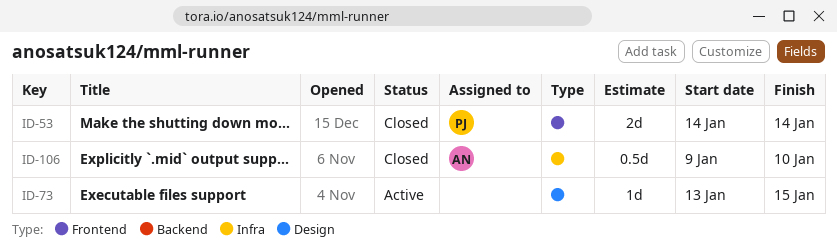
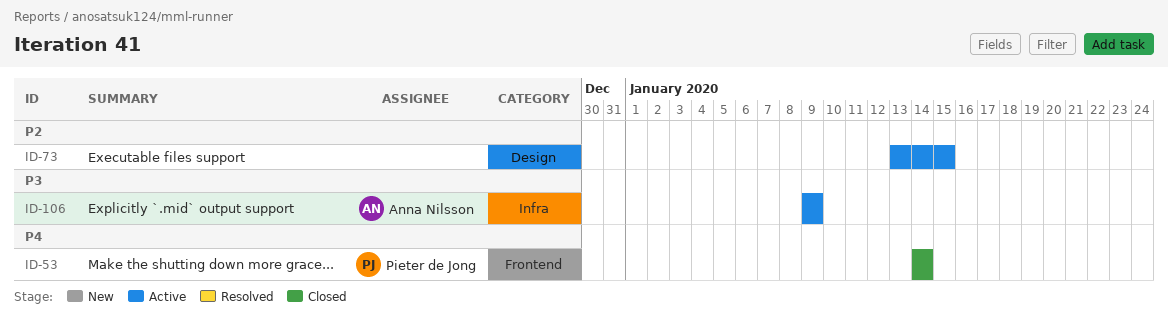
ID-106, status: Closed -> Active
ID-106, due: Jan 10 -> Jan 9

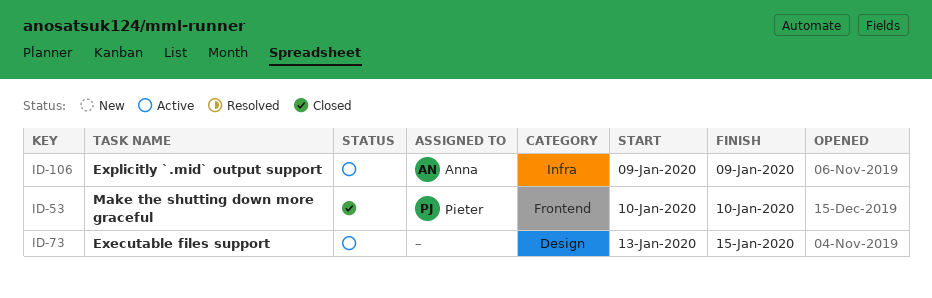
ID-53, start: Jan 14 -> Jan 10
ID-53, due: Jan 14 -> Jan 10

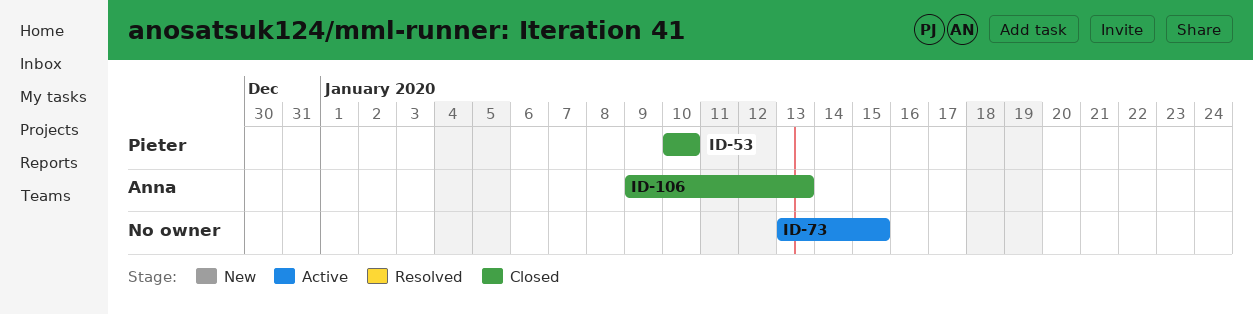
ID-106, status: Active -> Closed
ID-106, due: Jan 9 -> Jan 13

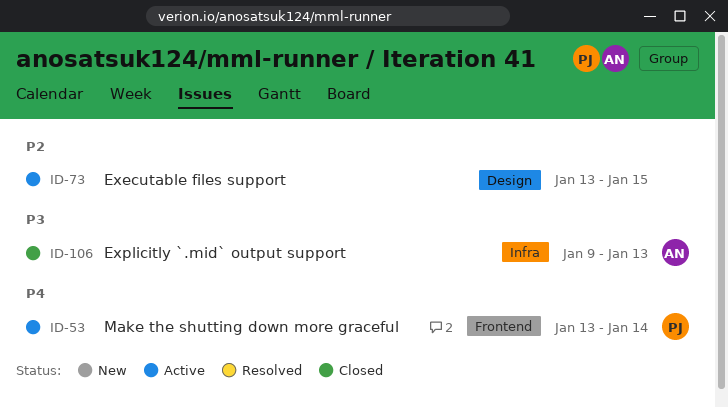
ID-53, status: Closed -> Active
ID-53, start: Jan 10 -> Jan 13
ID-53, due: Jan 10 -> Jan 14

